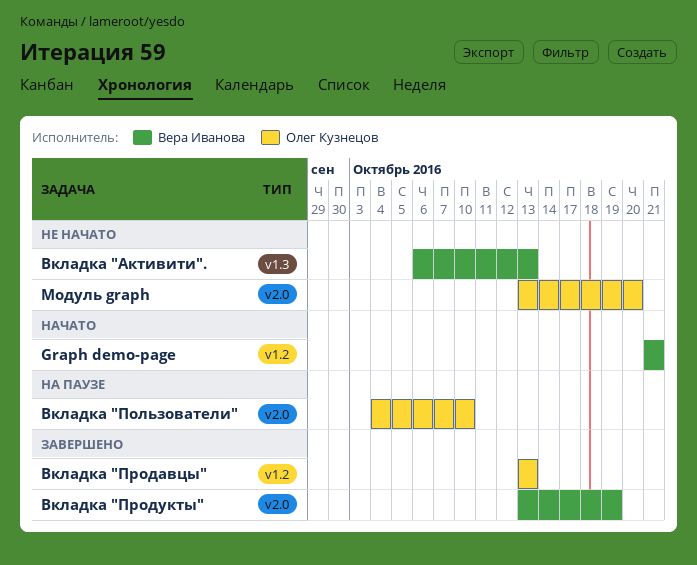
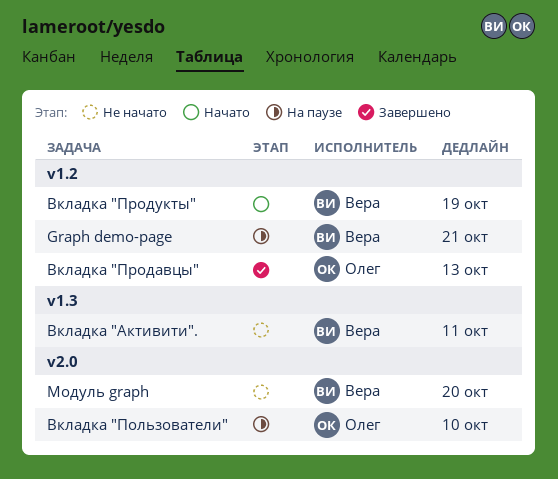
Graph demo-page, status: Начато -> На паузе
Вкладка "Активити"., due: Oct 13 -> Oct 11
Вкладка "Продукты", status: Завершено -> Начато
Вкладка "Продукты", label: v2.0 -> v1.2
Модуль graph, owner: Олег Кузнецов -> Вера Иванова

